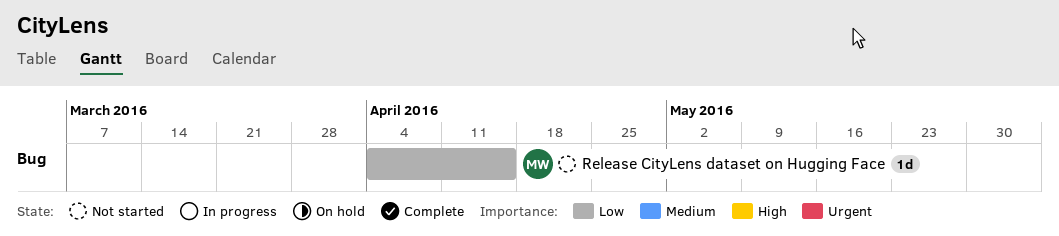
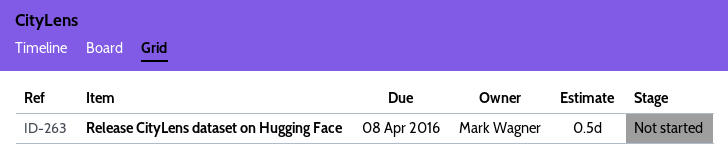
Release CityLens dataset on Hugging Face, estimate: 1d -> 0.5d
Release CityLens dataset on Hugging Face, due: Apr 15 -> Apr 8

